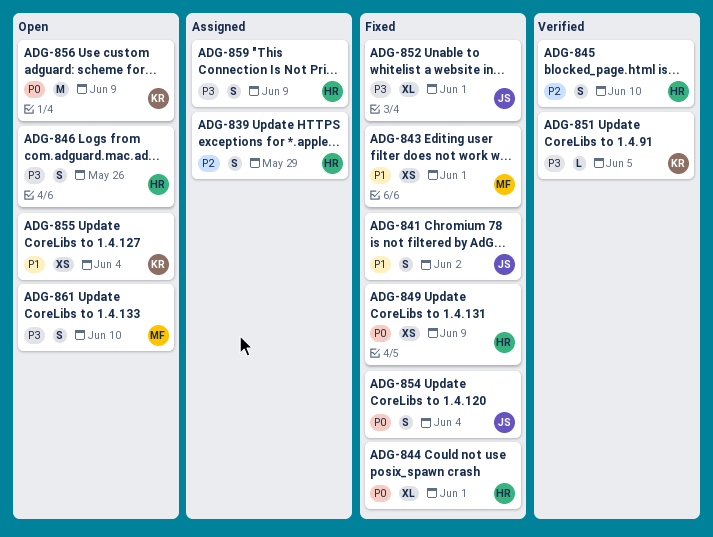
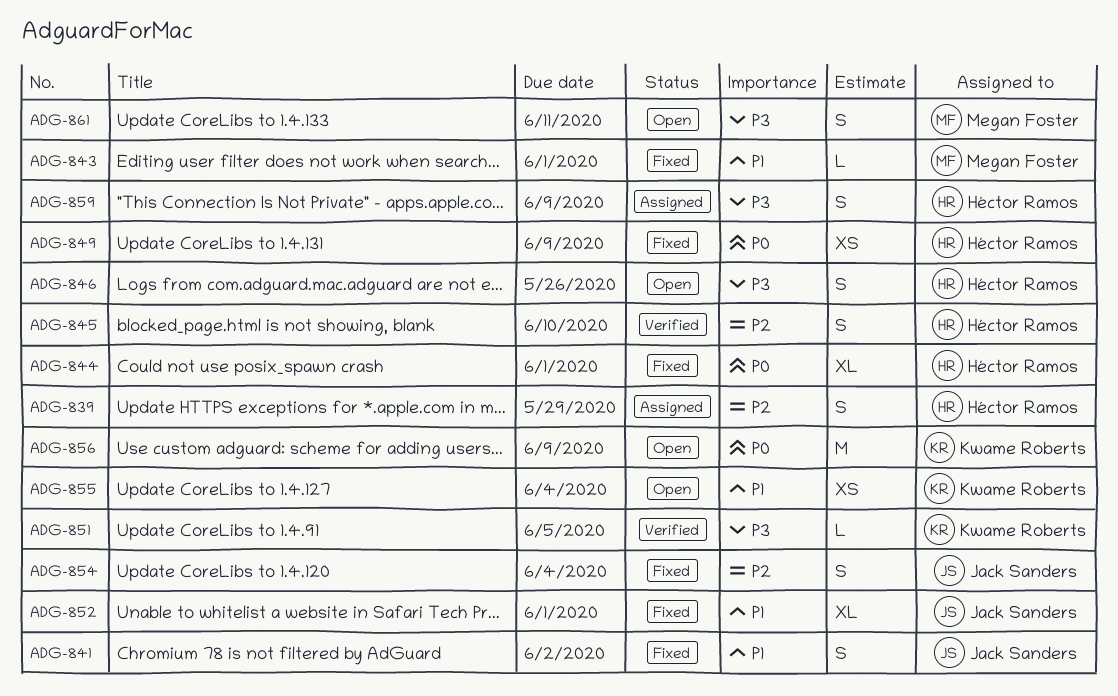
ADG-843, estimate: XS -> L
ADG-852, priority: P3 -> P1
ADG-854, priority: P0 -> P2
ADG-861, due: Jun 10 -> Jun 11

